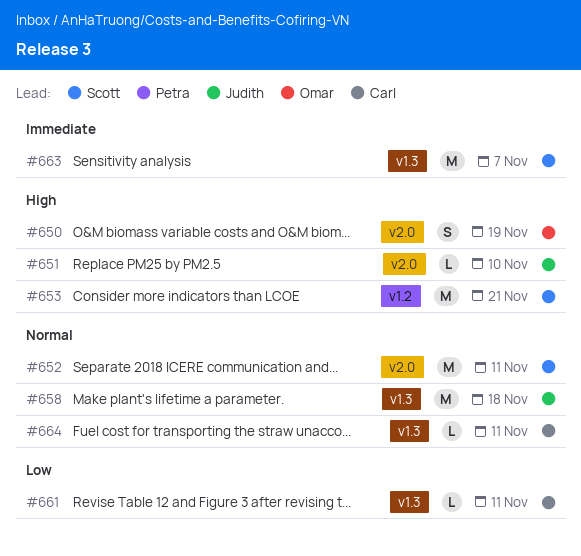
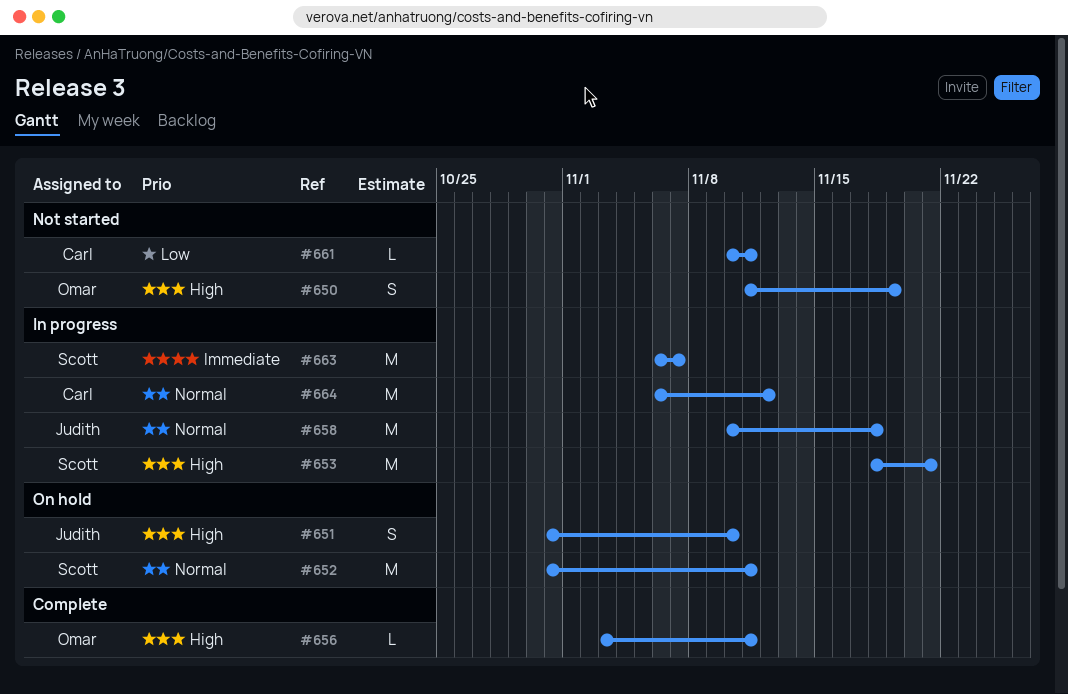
#651, estimate: L -> S
#656: none -> present
#664, estimate: L -> M
#664, due: Nov 11 -> Nov 12

